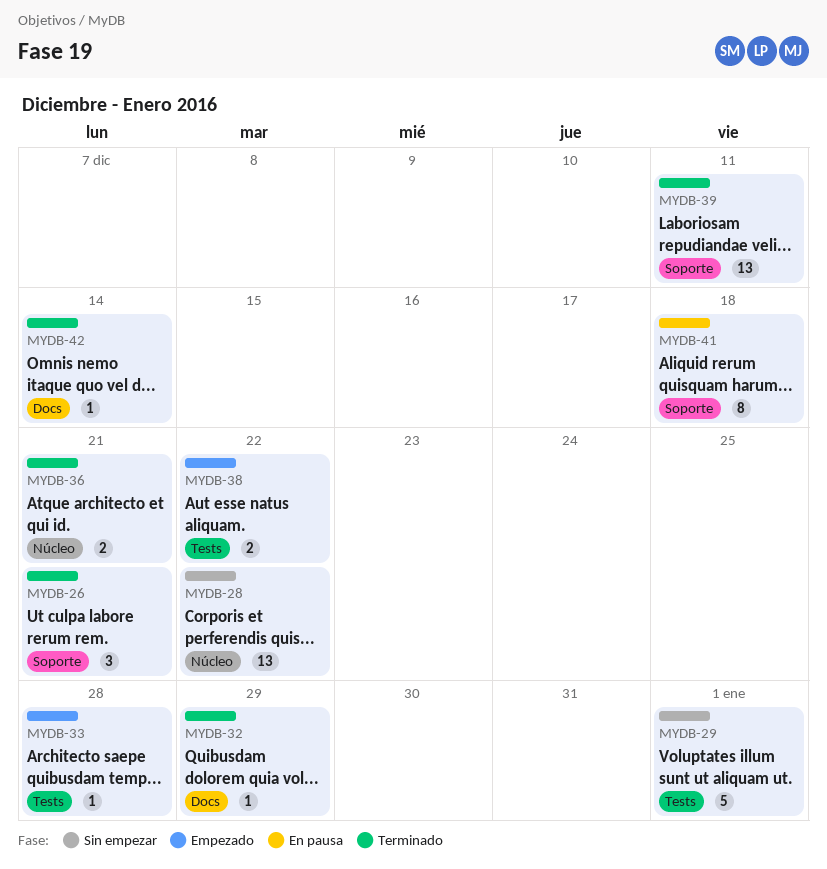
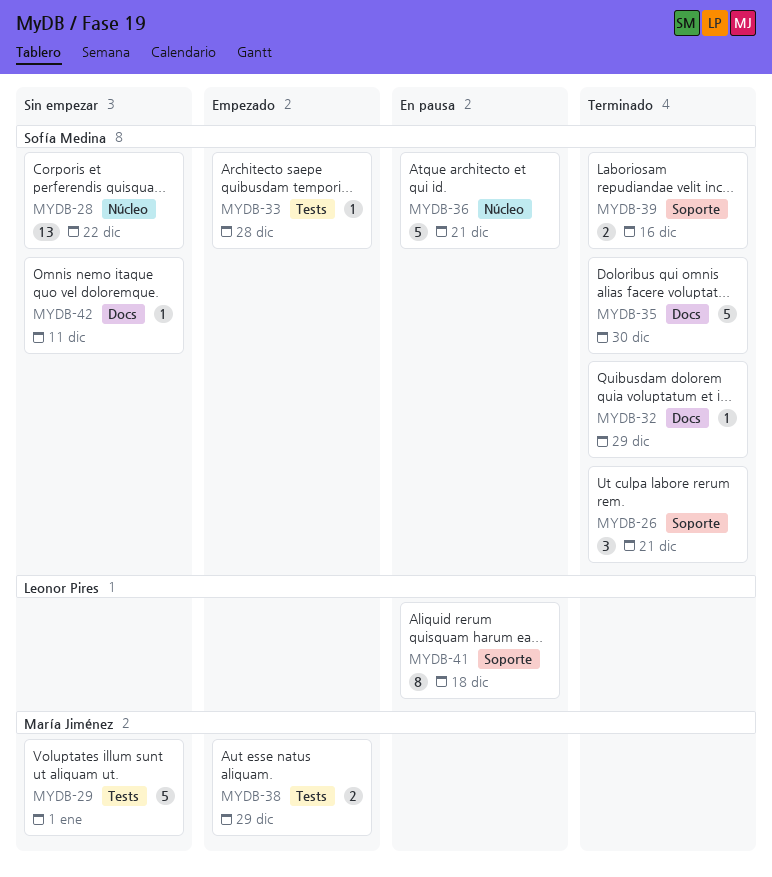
MYDB-35: none -> present
MYDB-36, status: Terminado -> En pausa
MYDB-36, estimate: 2 -> 5
MYDB-38, due: Dec 22 -> Dec 29
MYDB-39, estimate: 13 -> 2
MYDB-39, due: Dec 11 -> Dec 16
MYDB-42, status: Terminado -> Sin empezar
MYDB-42, due: Dec 14 -> Dec 11

